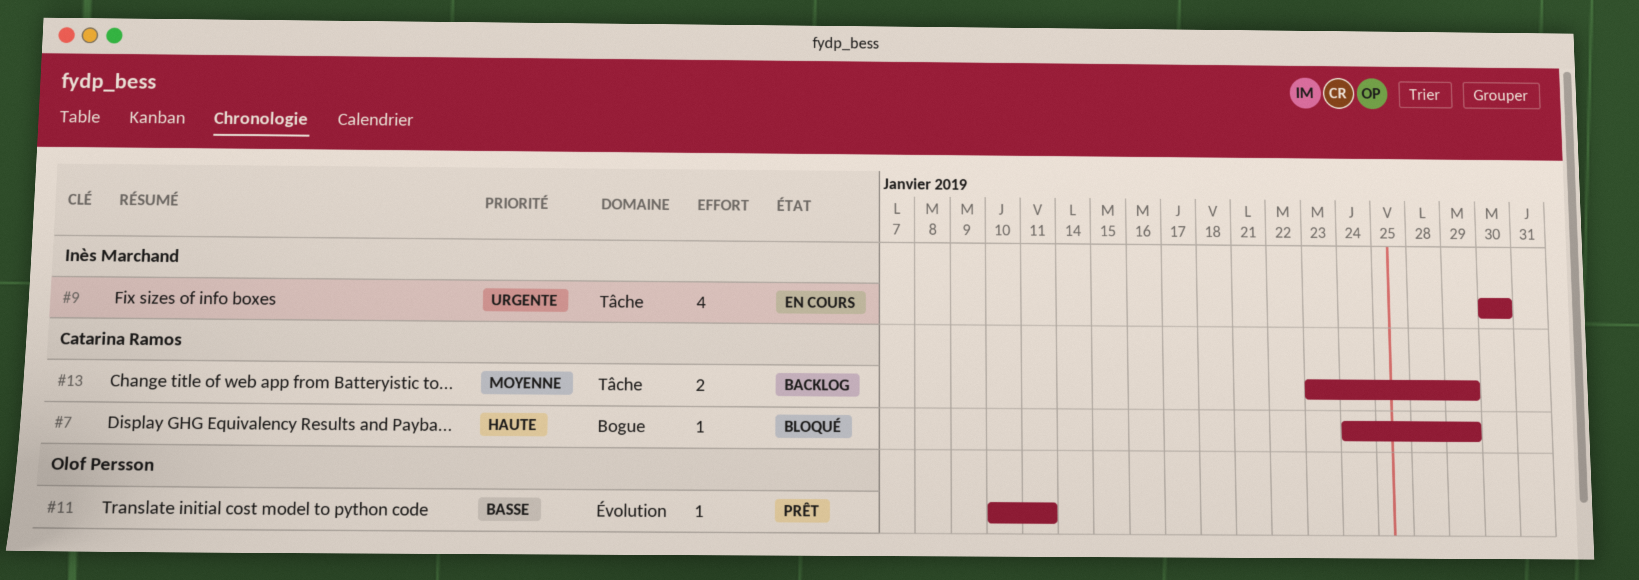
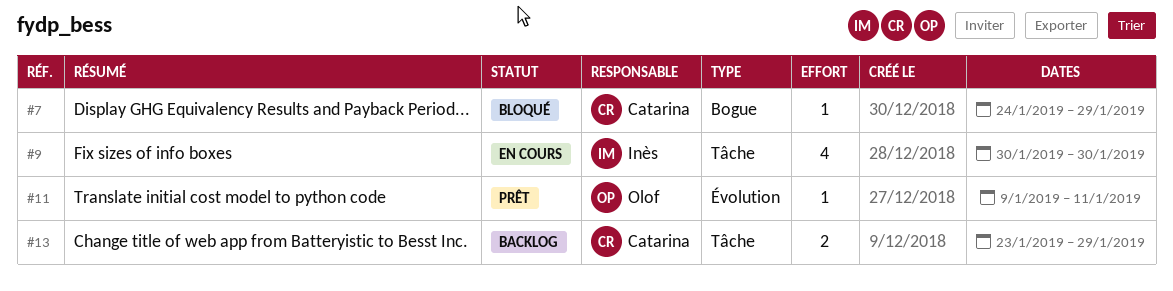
#11, start: Jan 10 -> Jan 9

